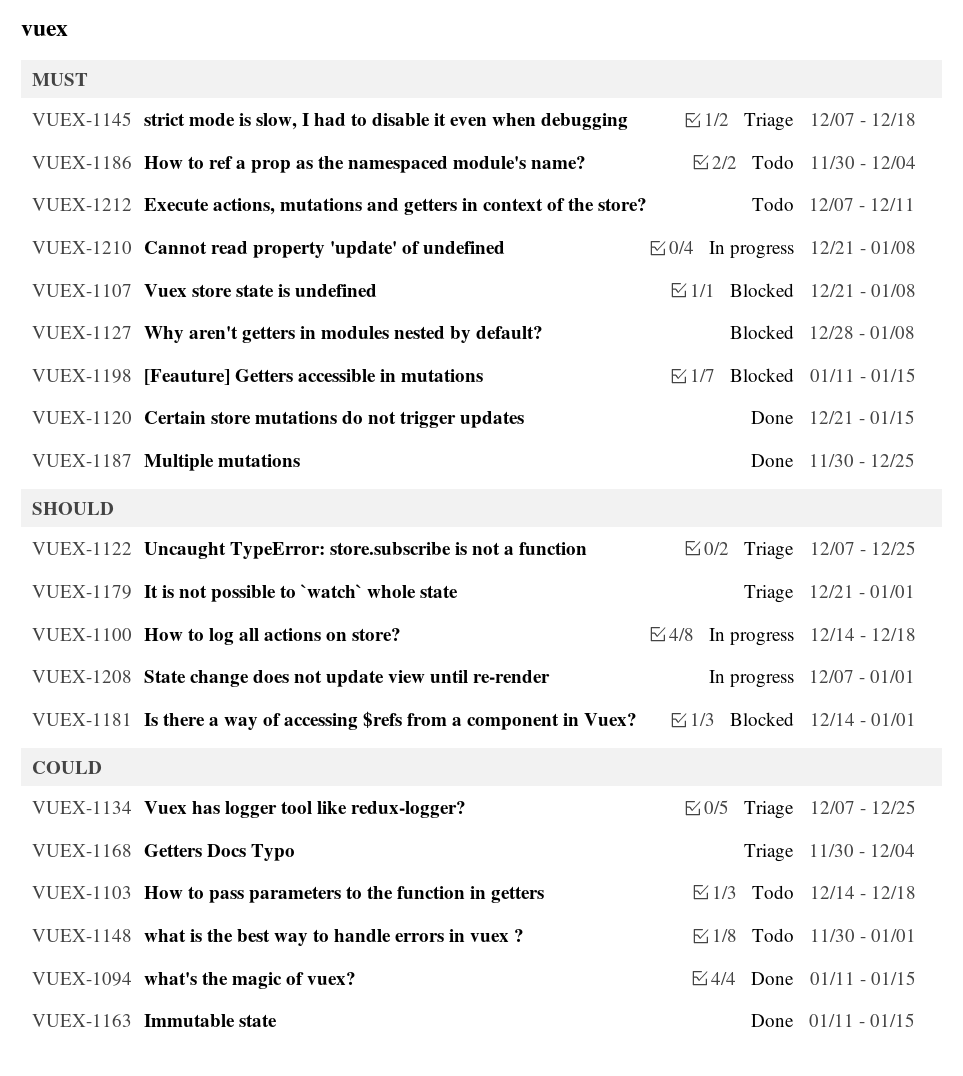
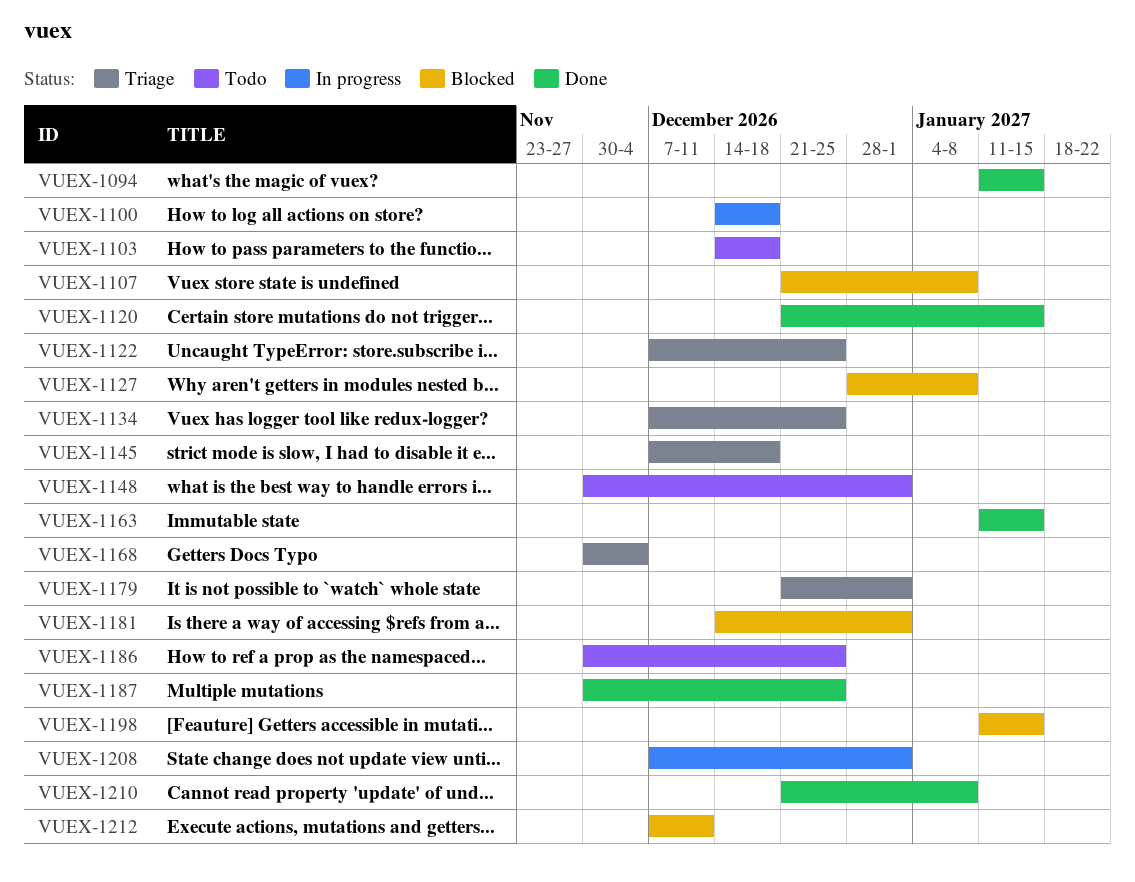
VUEX-1186, due: Dec 4 -> Dec 25
VUEX-1210, status: In progress -> Done
VUEX-1212, status: Todo -> Blocked

